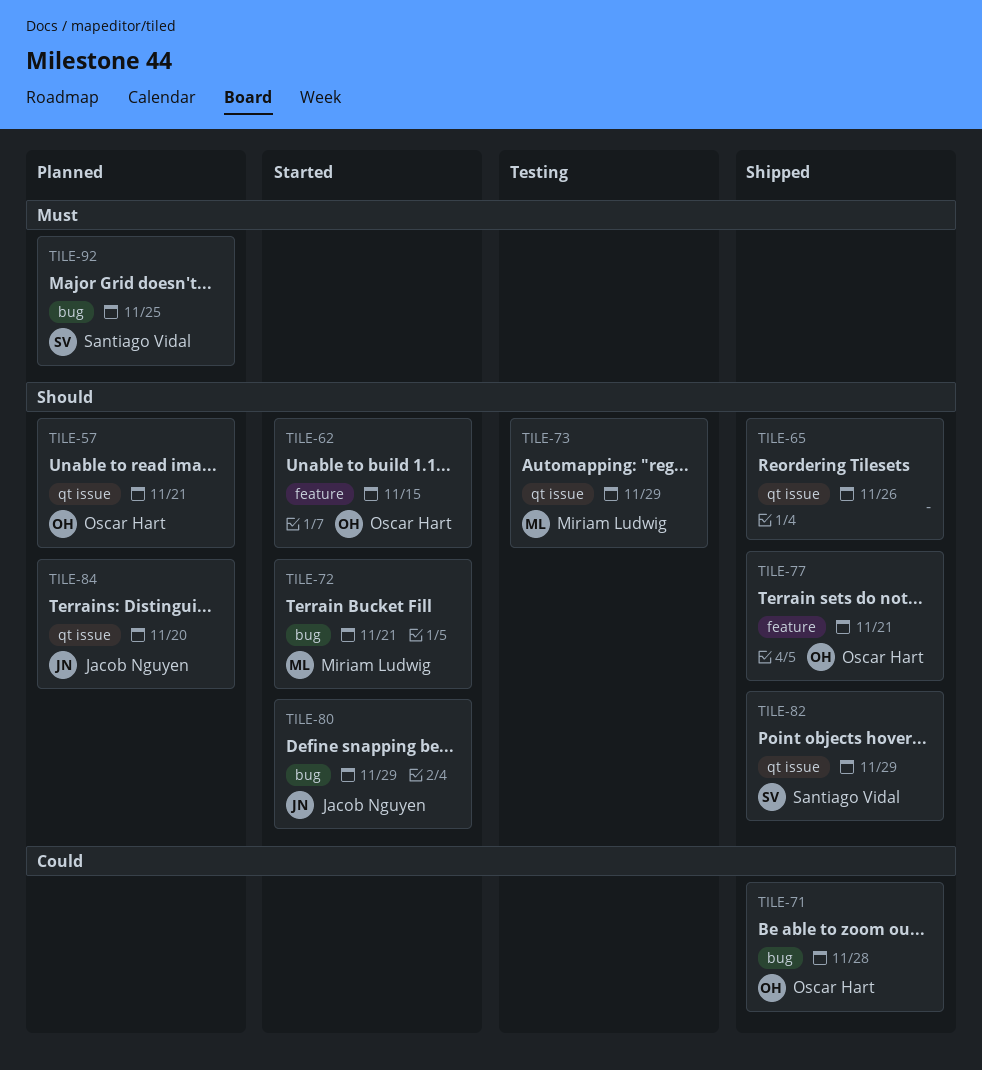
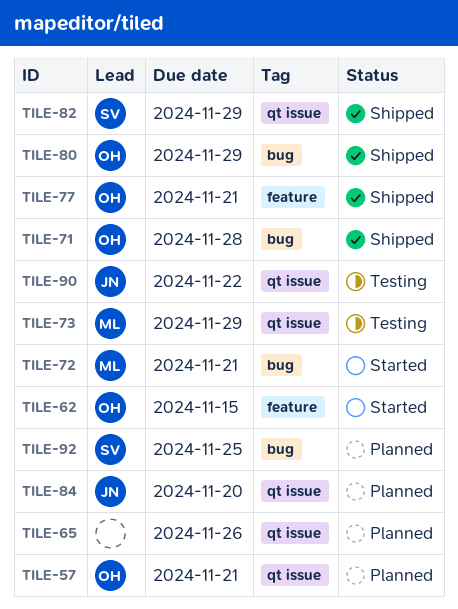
TILE-65, status: Shipped -> Planned
TILE-80, status: Started -> Shipped
TILE-80, owner: Jacob Nguyen -> Oscar Hart
TILE-90: none -> present

